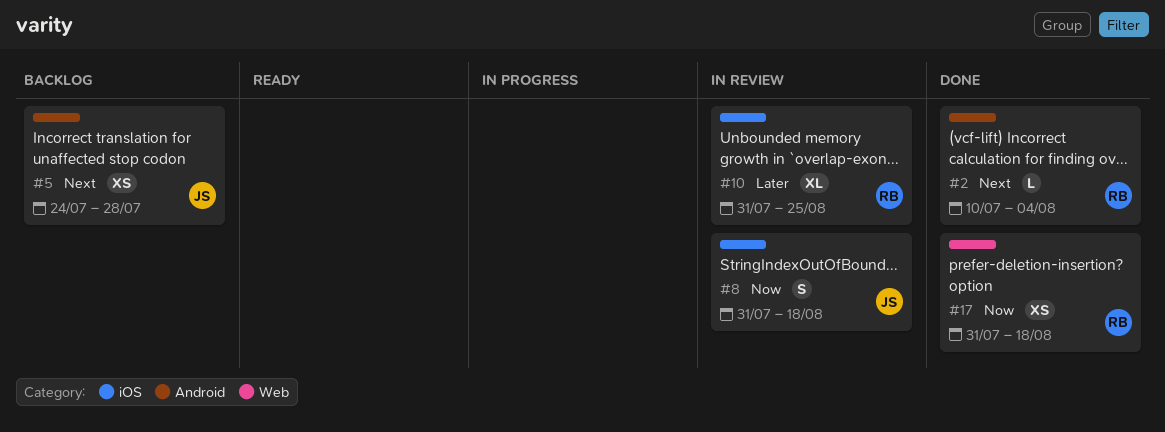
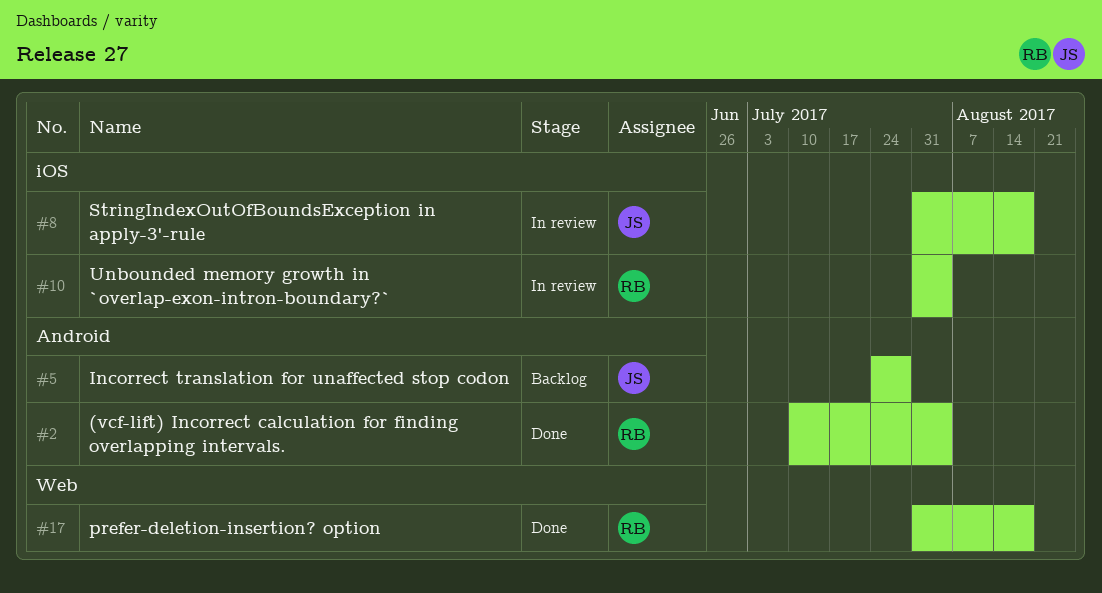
#10, due: Aug 25 -> Aug 4

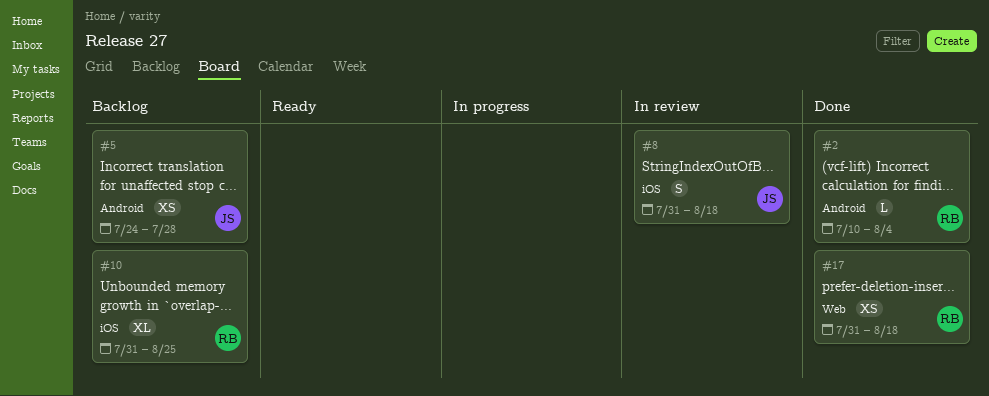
#10, status: In review -> Backlog
#10, due: Aug 4 -> Aug 25

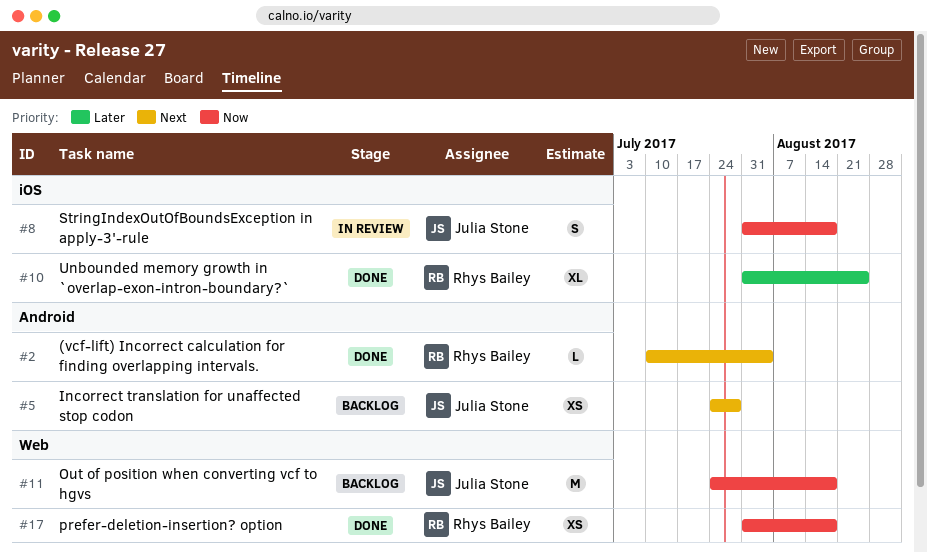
#10, status: Backlog -> Done
#11: none -> present

